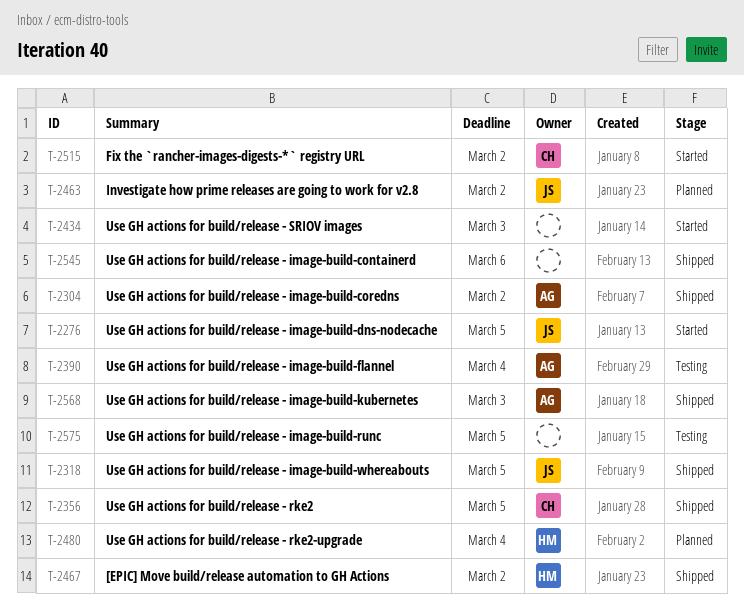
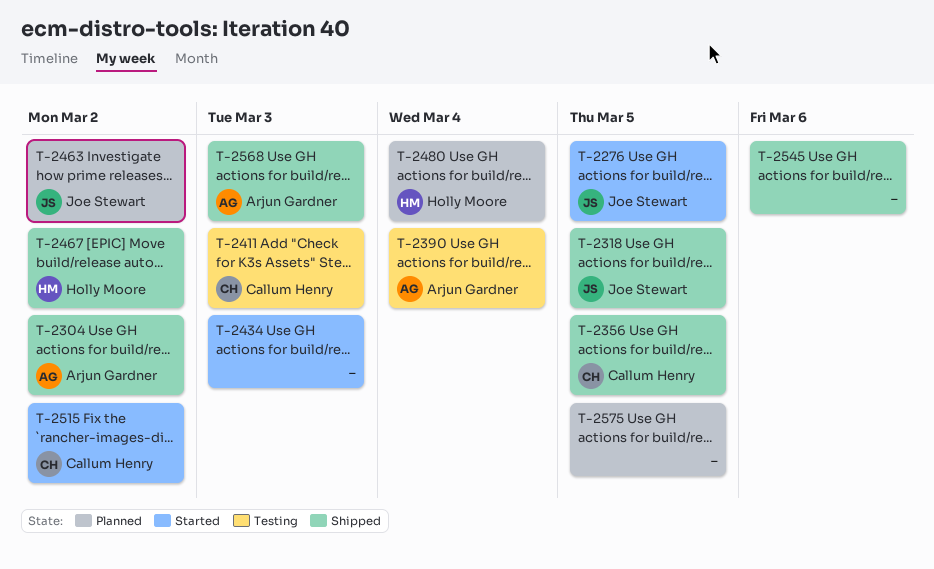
T-2411: none -> present
T-2575, status: Testing -> Planned

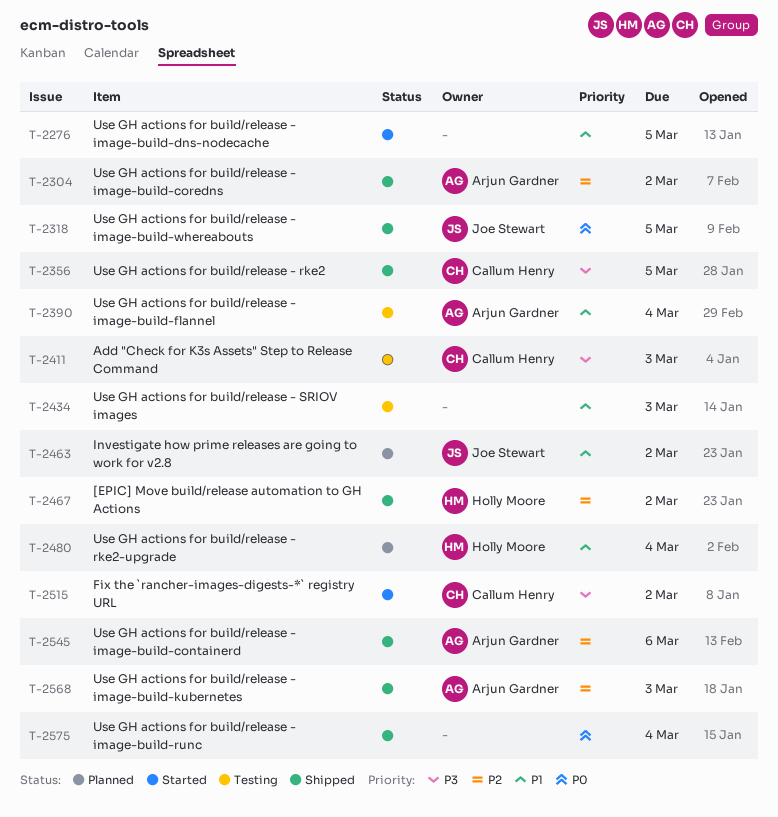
T-2276, owner: Joe Stewart -> none
T-2434, status: Started -> Testing
T-2545, owner: none -> Arjun Gardner
T-2575, status: Planned -> Shipped
T-2575, due: Mar 5 -> Mar 4

